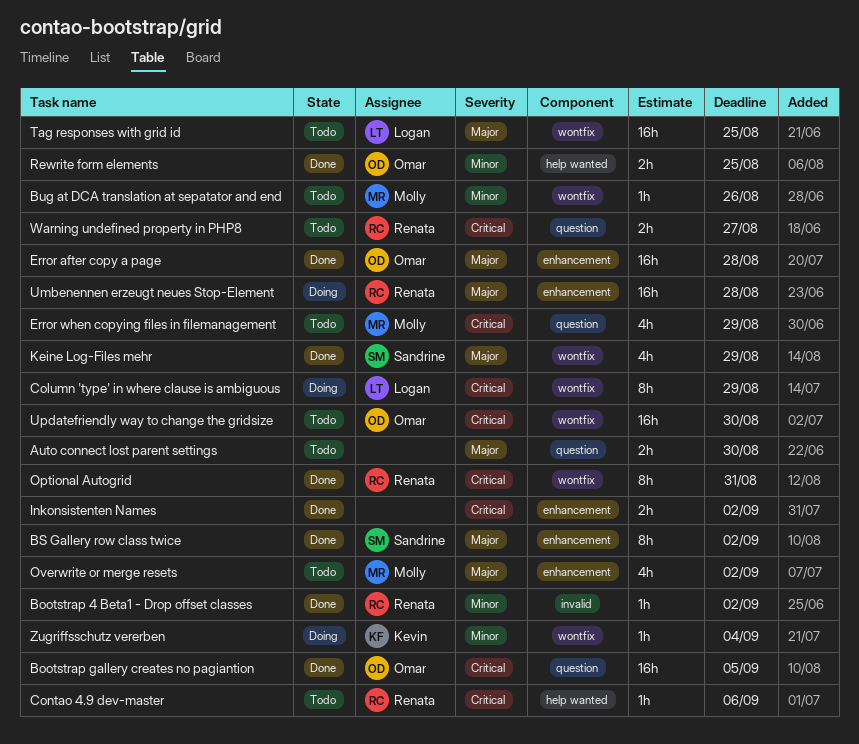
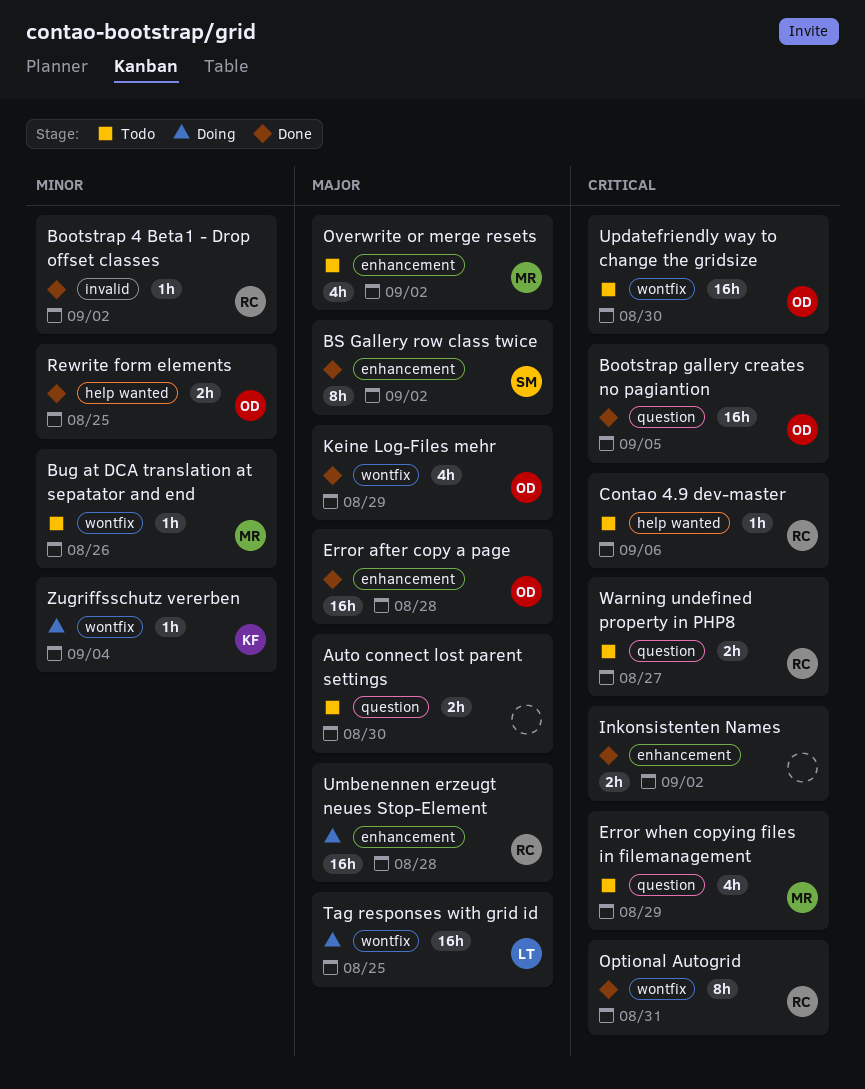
Column 'type' in where clause is ambiguous: present -> none
Keine Log-Files mehr, owner: Sandrine -> Omar
Tag responses with grid id, status: Todo -> Doing

